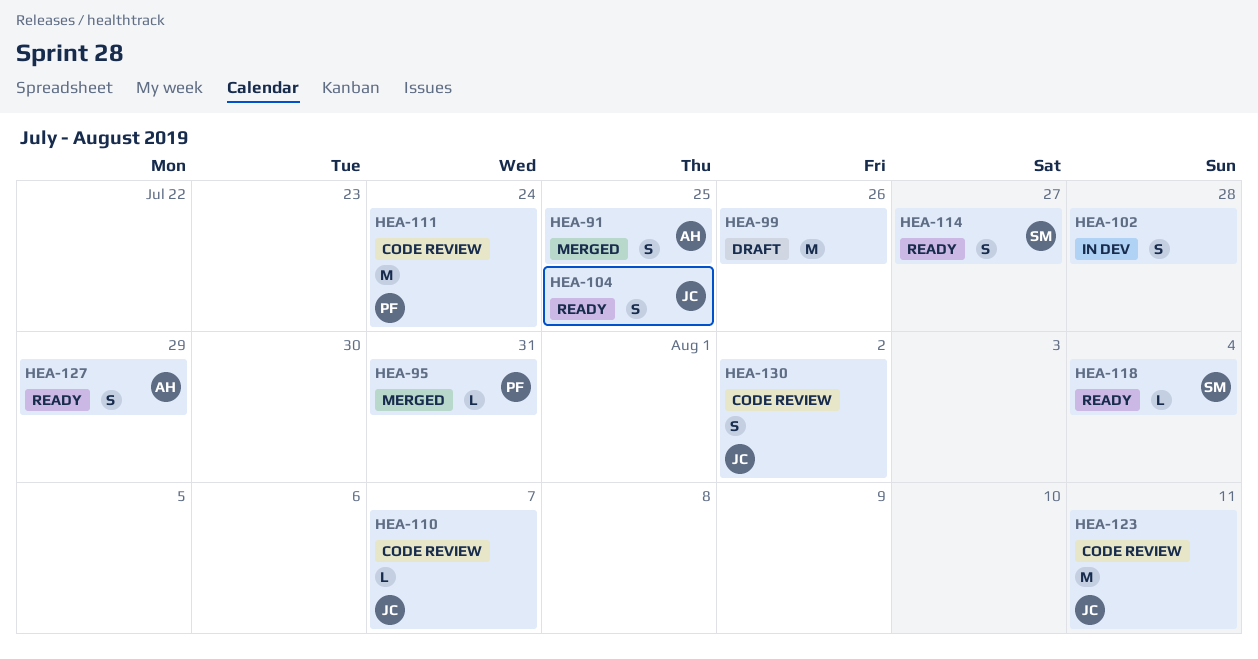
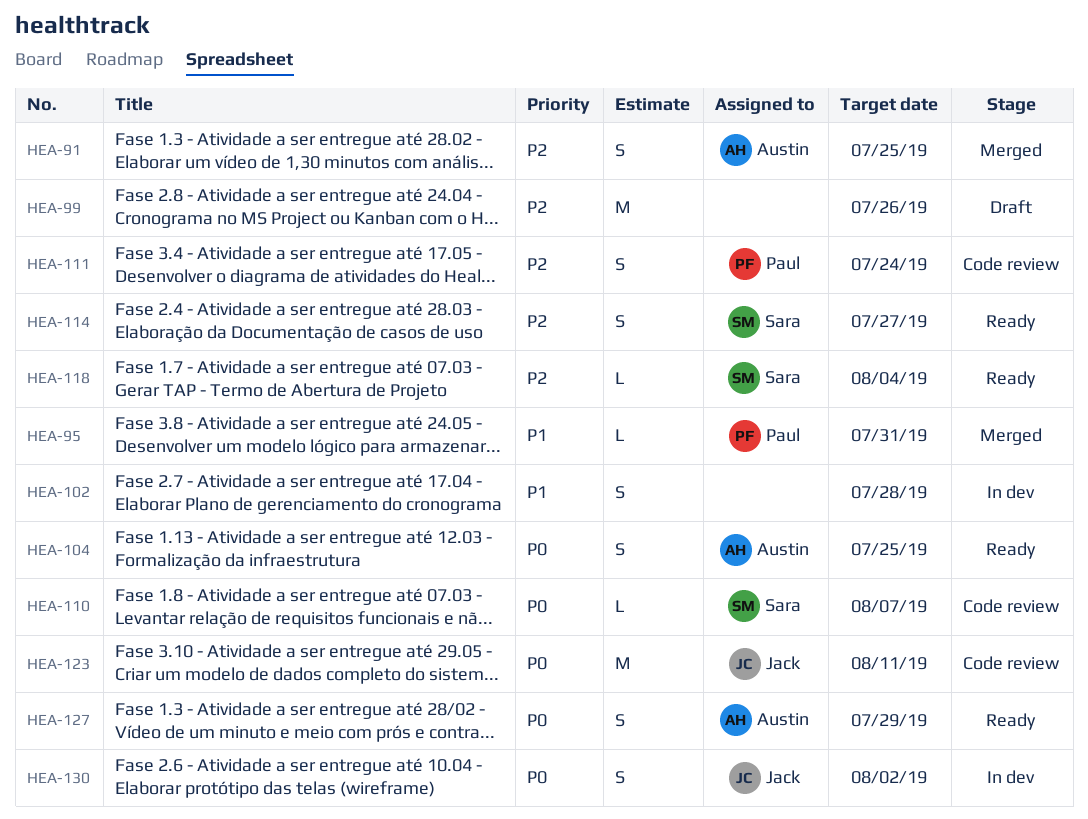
HEA-104, owner: Jack -> Austin
HEA-110, owner: Jack -> Sara
HEA-111, estimate: M -> S
HEA-130, status: Code review -> In dev

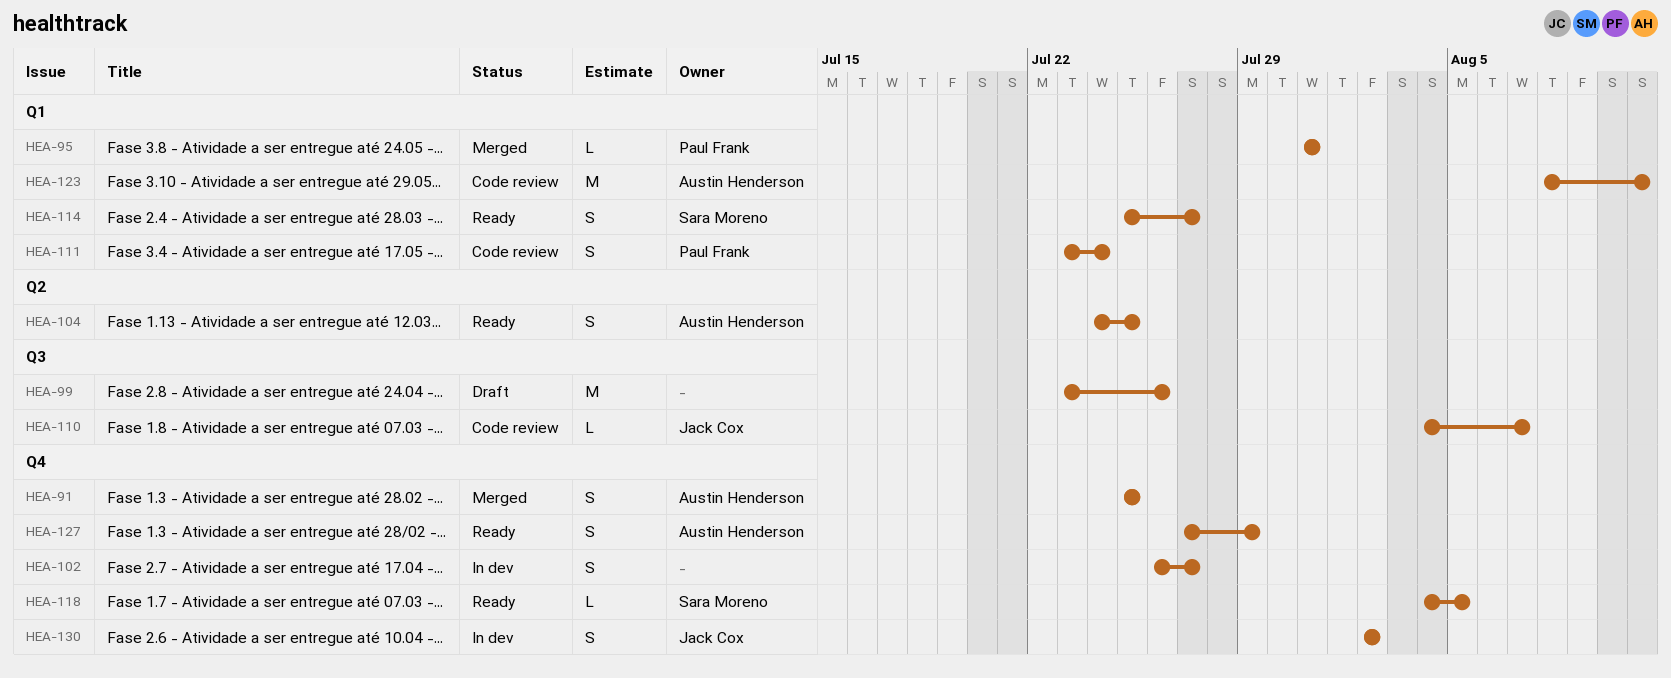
HEA-102, due: Jul 28 -> Jul 27
HEA-110, owner: Sara Moreno -> Jack Cox
HEA-118, due: Aug 4 -> Aug 5
HEA-123, owner: Jack Cox -> Austin Henderson

